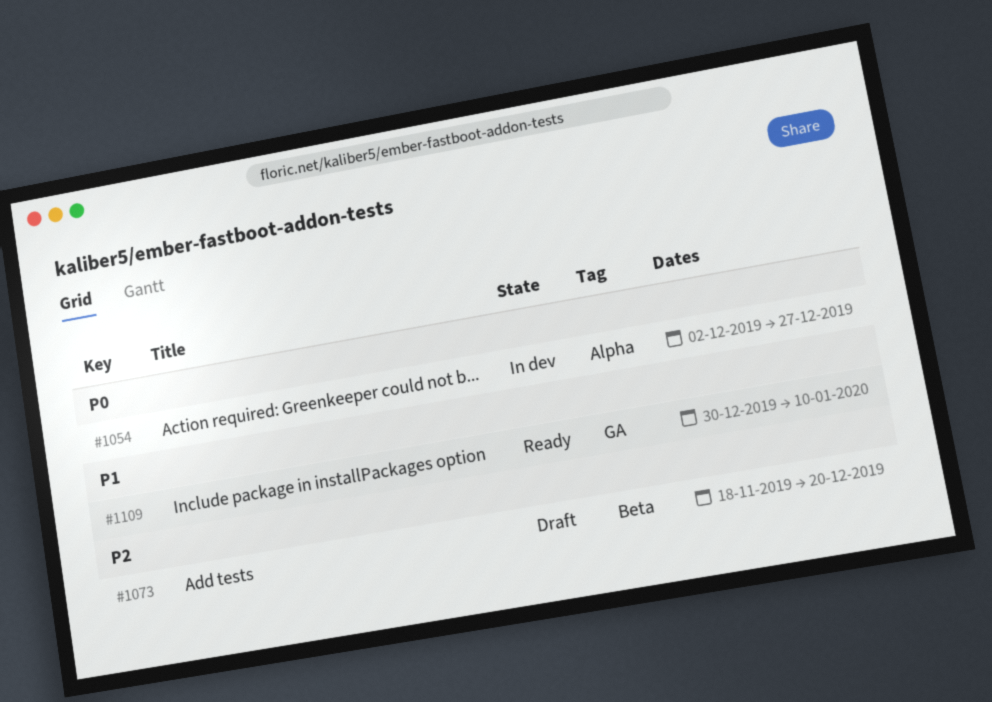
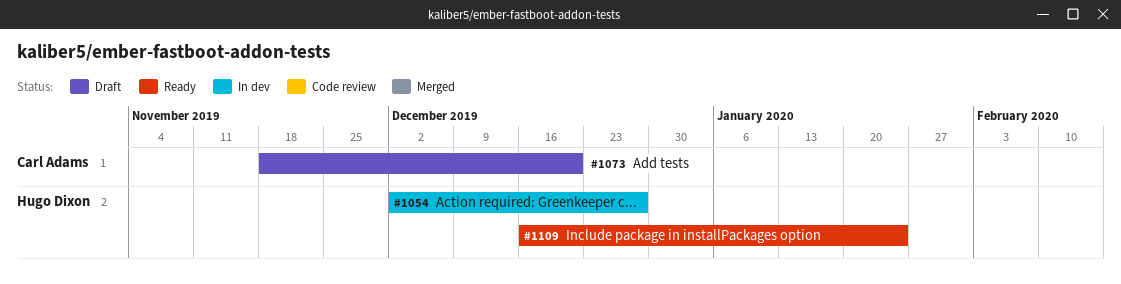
#1109, start: Dec 30 -> Dec 16
#1109, due: Jan 10 -> Jan 24

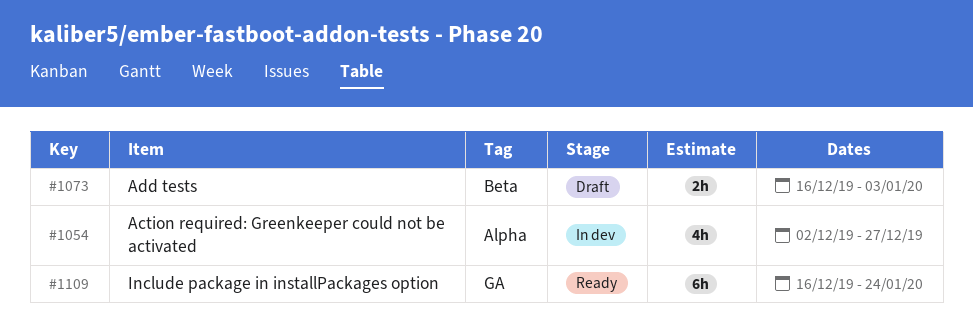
#1073, start: Nov 18 -> Dec 16
#1073, due: Dec 20 -> Jan 3

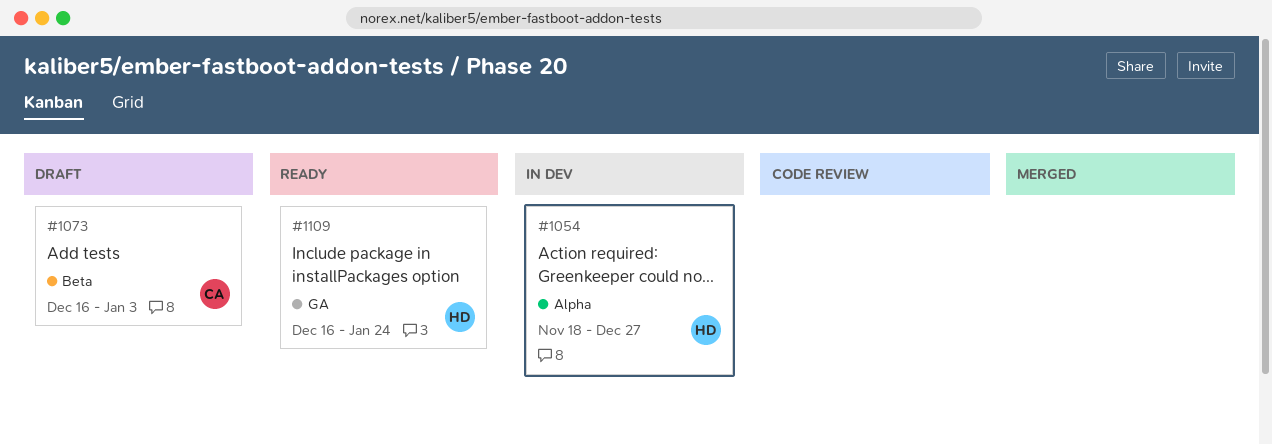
#1054, start: Dec 2 -> Nov 18

